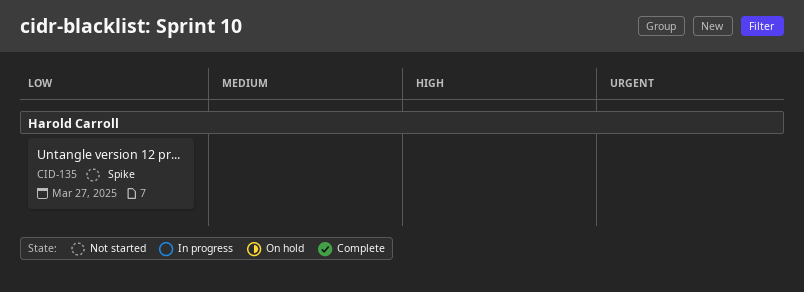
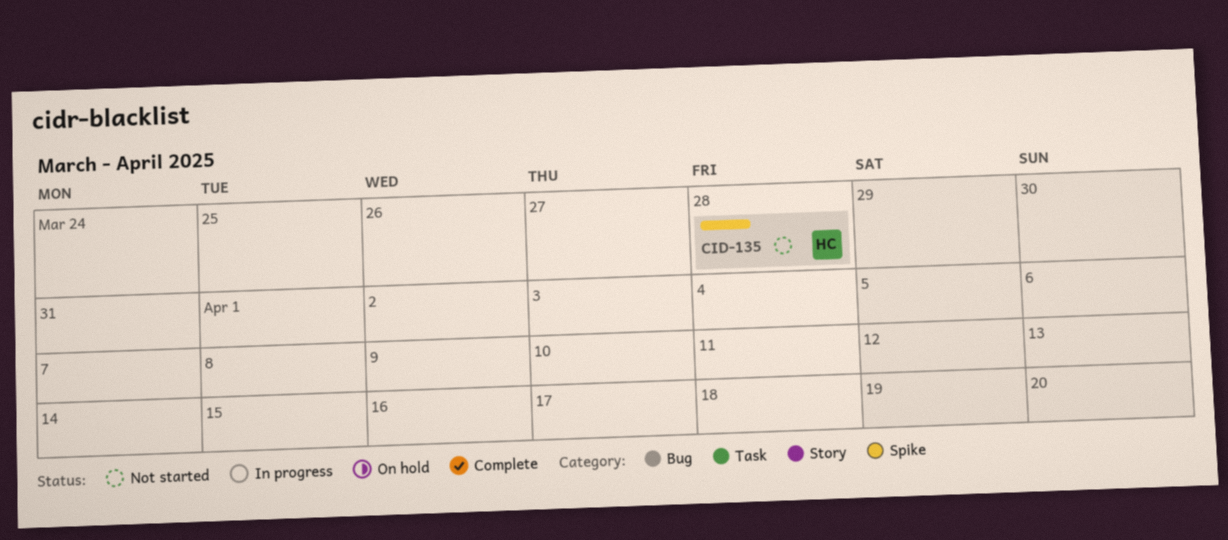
CID-135, due: Mar 27 -> Mar 28

